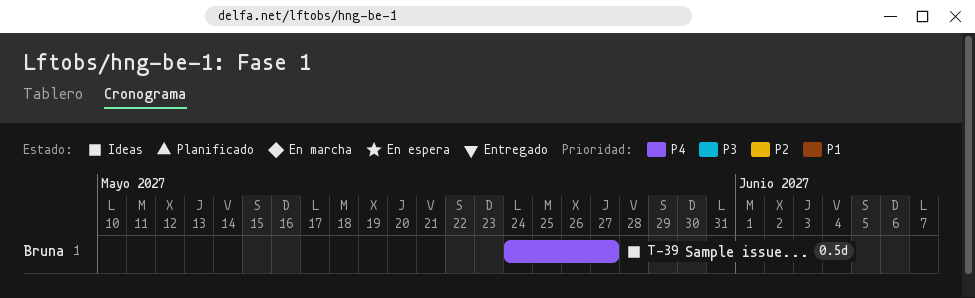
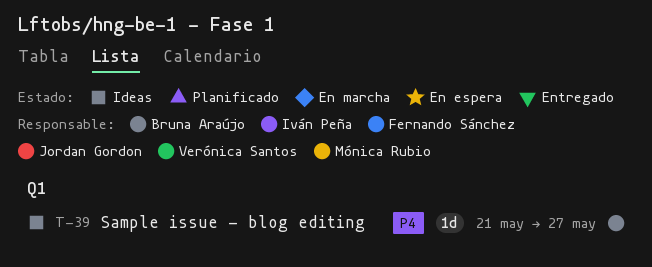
T-39, estimate: 0.5d -> 1d
T-39, start: May 24 -> May 21

